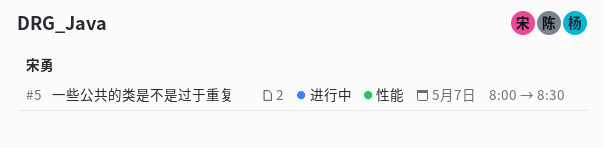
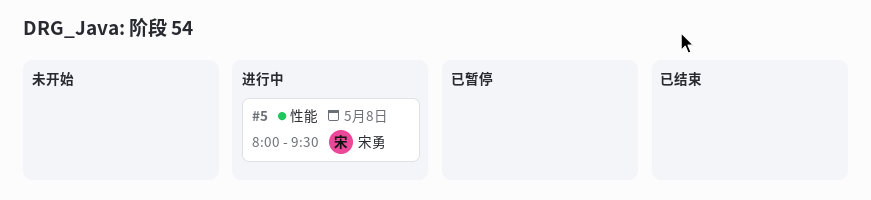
#5, day: May 7 -> May 8
#5, ends: 08:30 -> 09:30

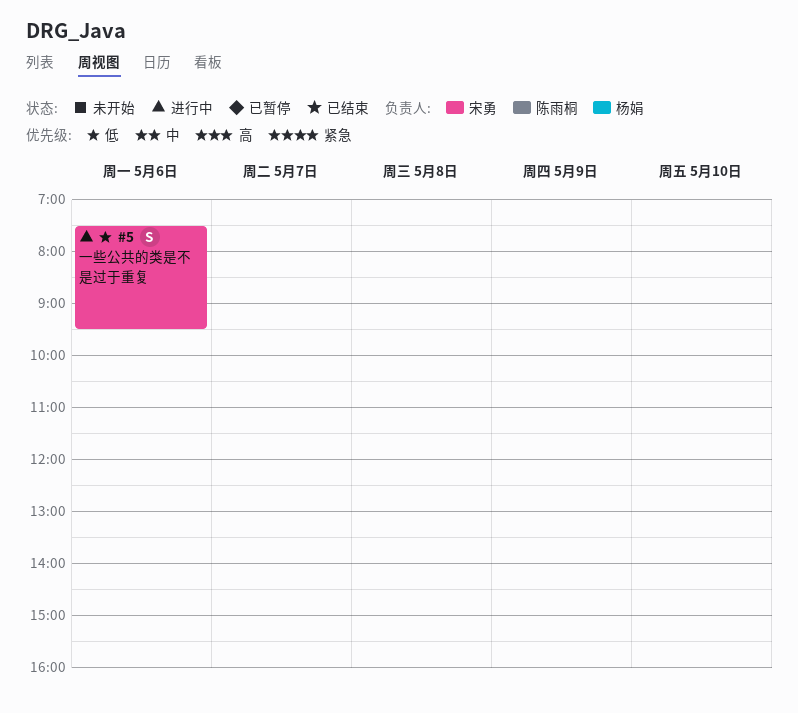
#5, day: May 8 -> May 6
#5, begins: 08:00 -> 07:30

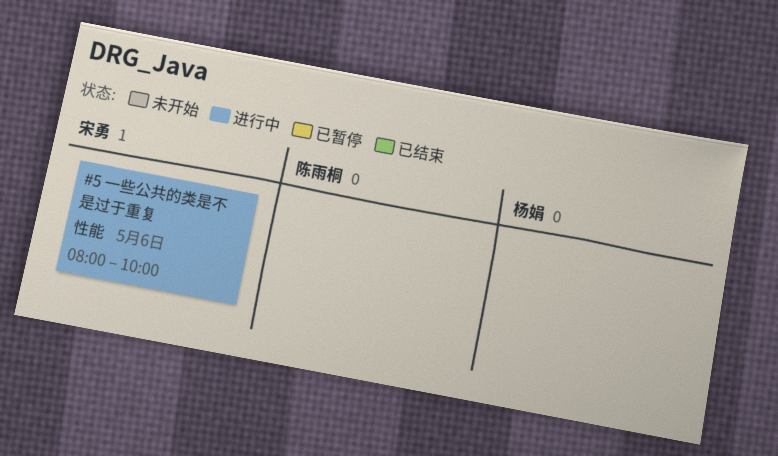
#5, begins: 07:30 -> 08:00
#5, ends: 09:30 -> 10:00

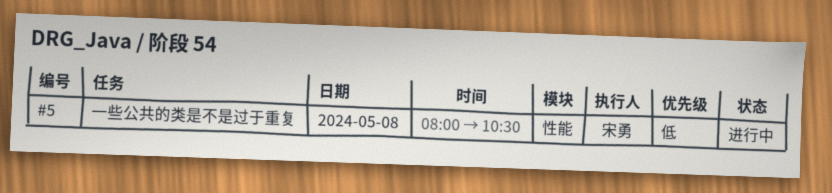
#5, day: May 6 -> May 8
#5, ends: 10:00 -> 10:30

